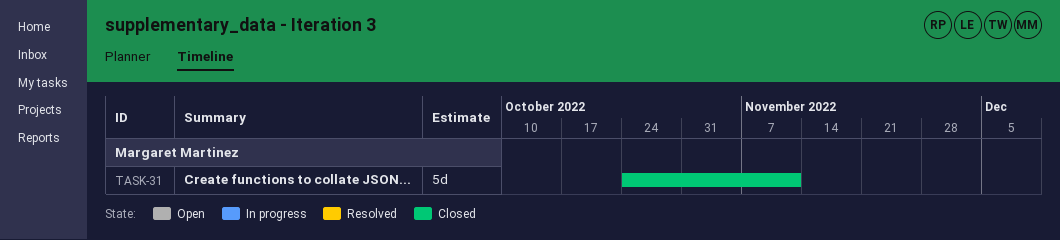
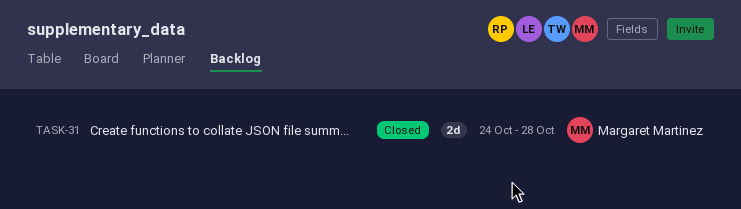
TASK-31, estimate: 5d -> 2d
TASK-31, due: Nov 11 -> Oct 28

